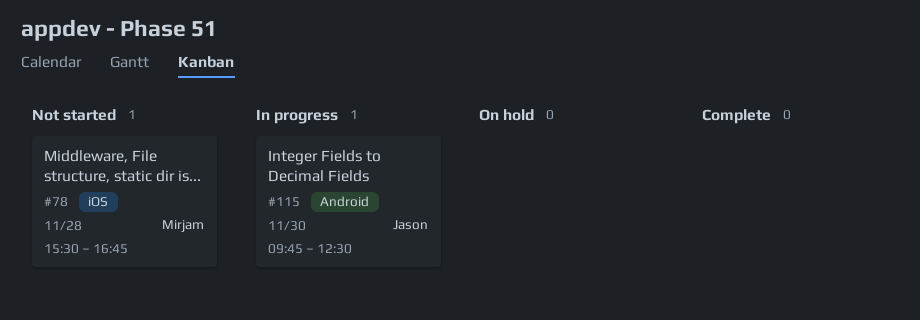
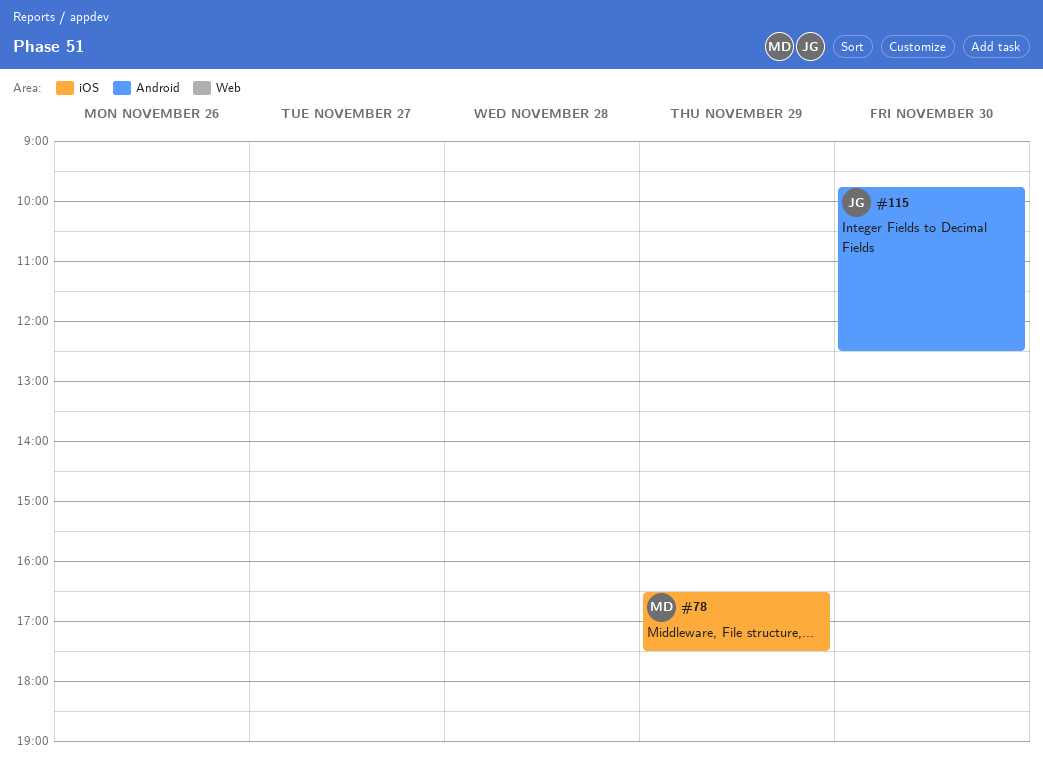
#78, day: Nov 28 -> Nov 29
#78, begins: 15:30 -> 16:30
#78, ends: 16:45 -> 17:30

